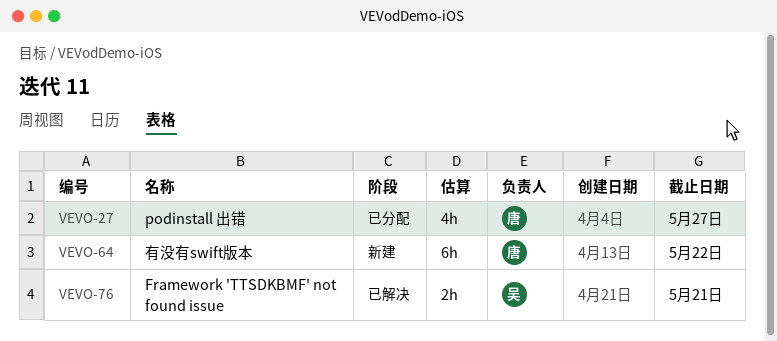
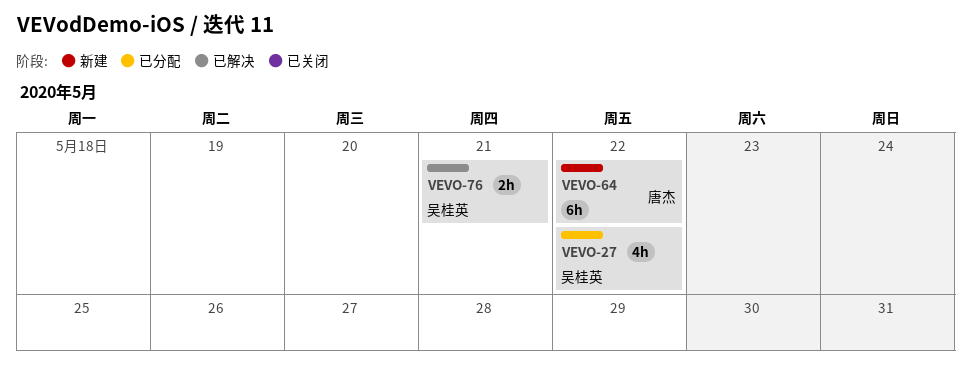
VEVO-27, owner: 唐杰 -> 吴桂英
VEVO-27, due: May 27 -> May 22

